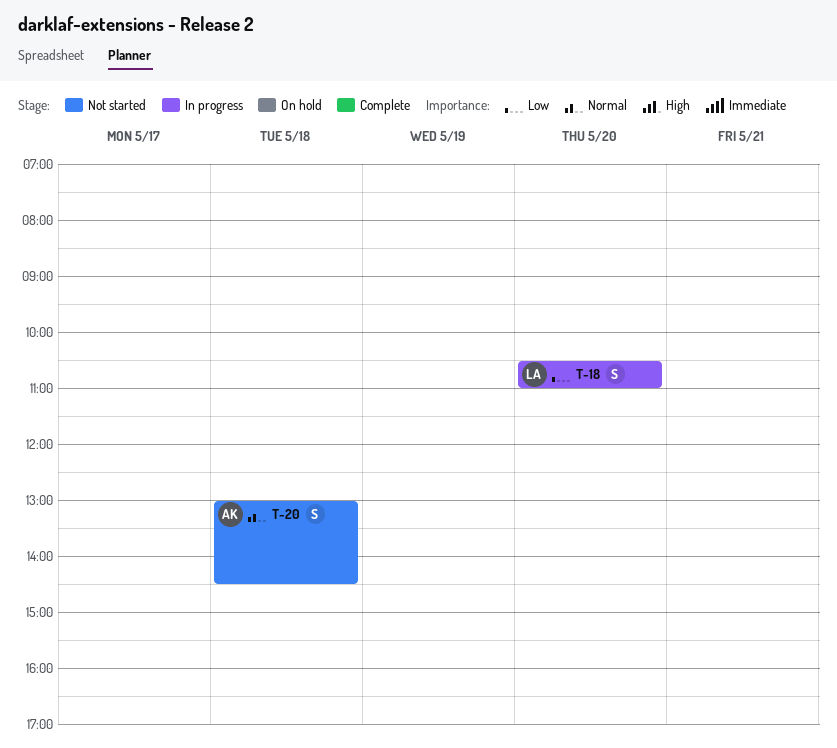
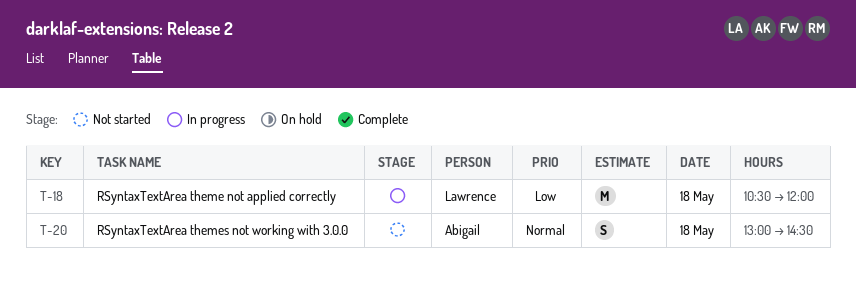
T-18, estimate: S -> M
T-18, day: May 20 -> May 18
T-18, ends: 11:00 -> 12:00

